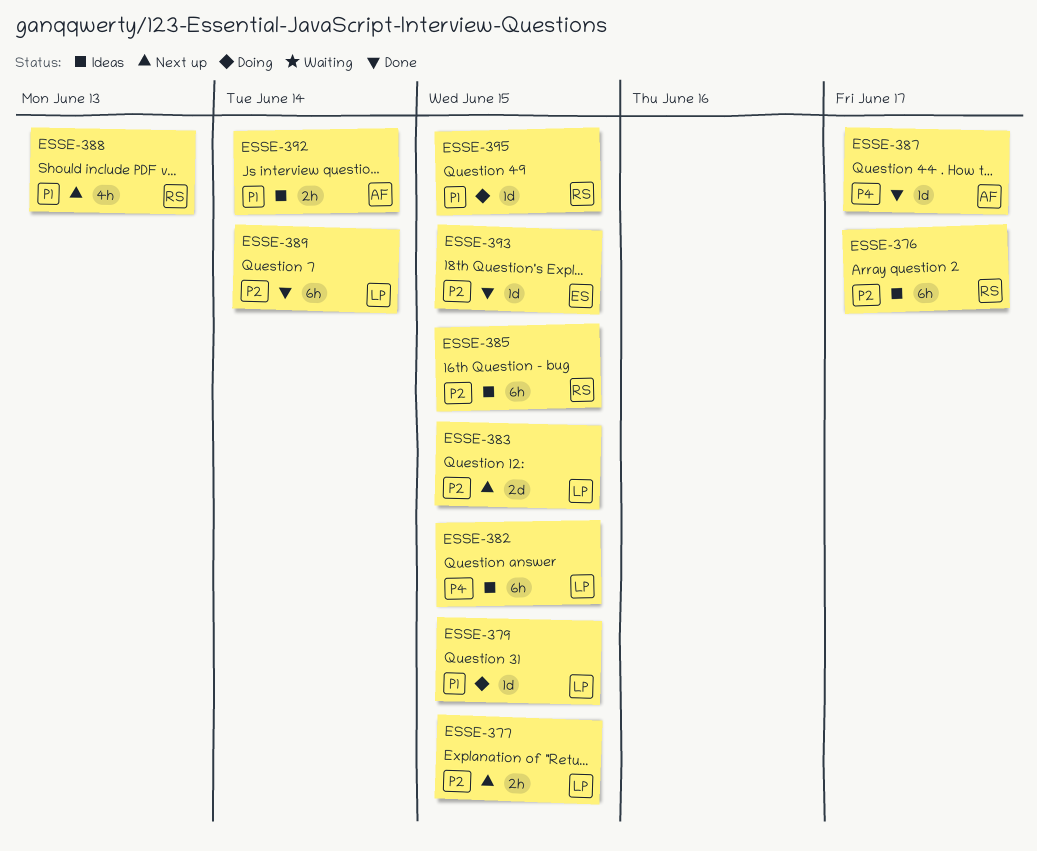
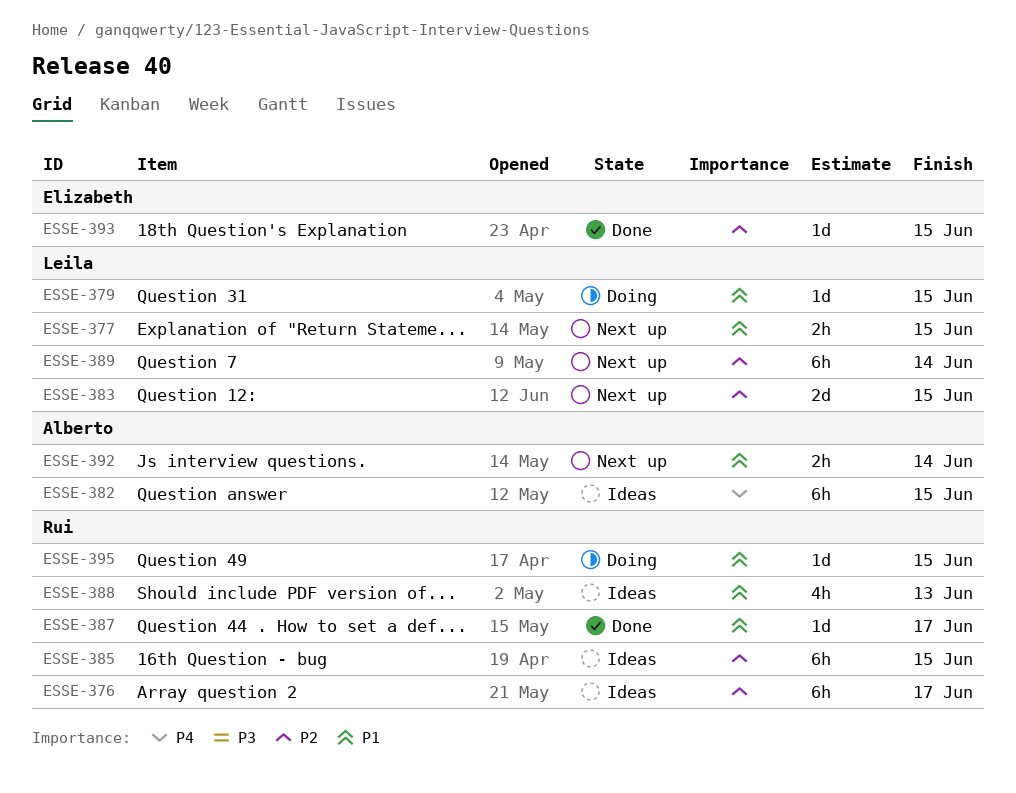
ESSE-377, priority: P2 -> P1
ESSE-382, owner: Leila -> Alberto
ESSE-387, owner: Alberto -> Rui
ESSE-387, priority: P4 -> P1
ESSE-388, status: Next up -> Ideas
ESSE-389, status: Done -> Next up
ESSE-392, status: Ideas -> Next up

